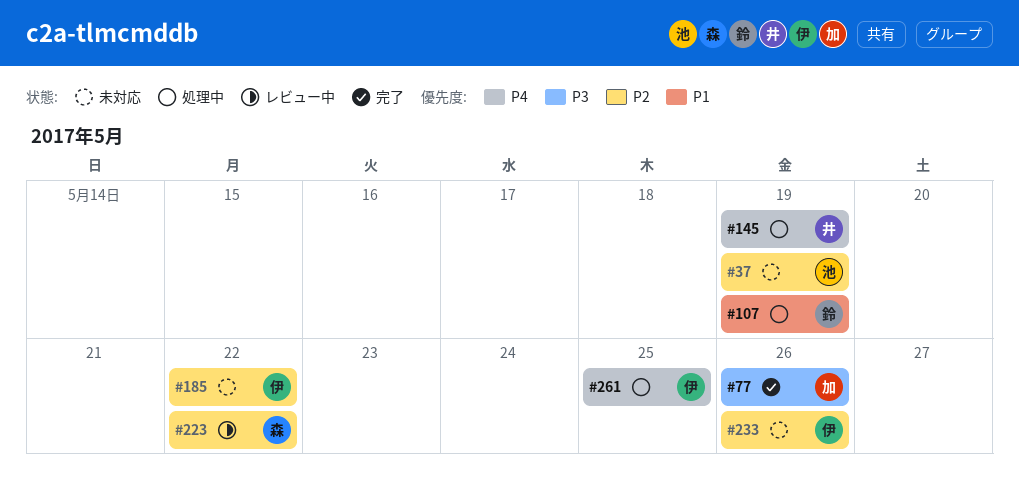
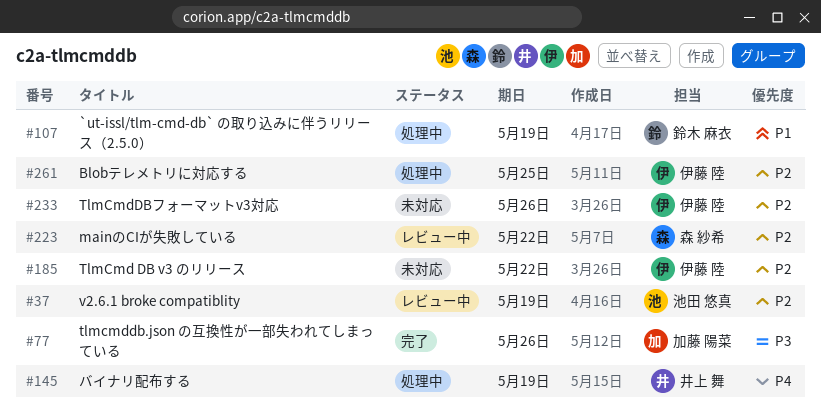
#37, status: 未対応 -> レビュー中
#261, priority: P4 -> P2

